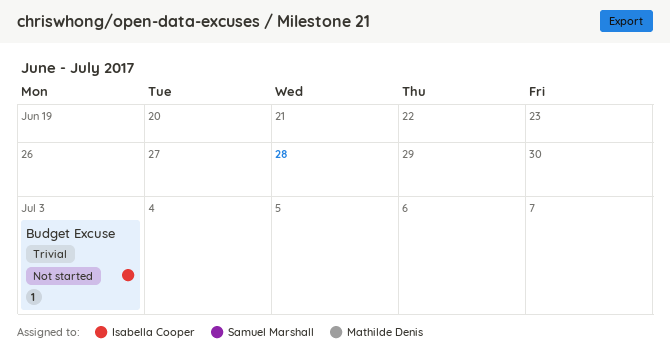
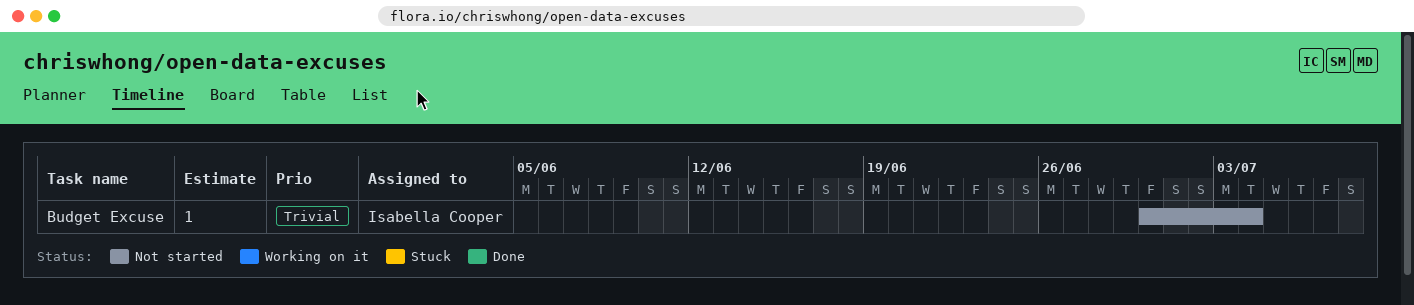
Budget Excuse, due: Jul 3 -> Jul 4

